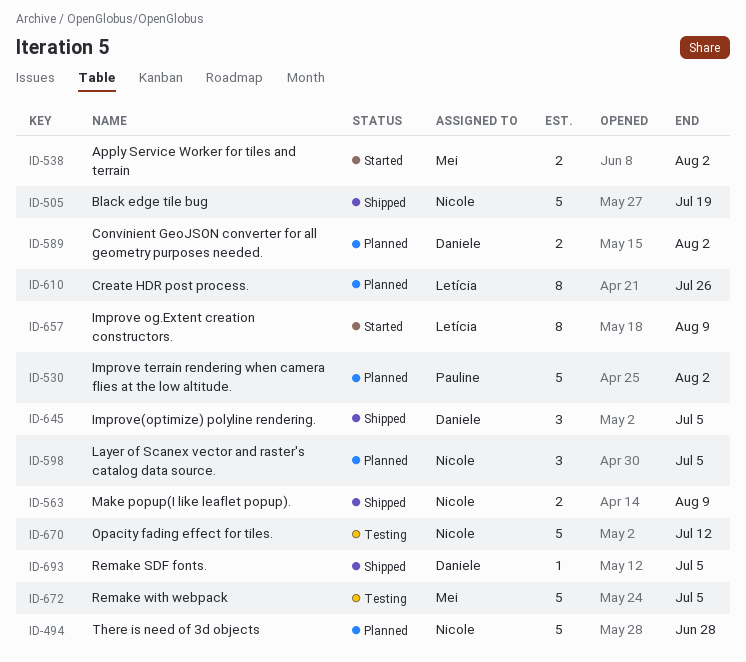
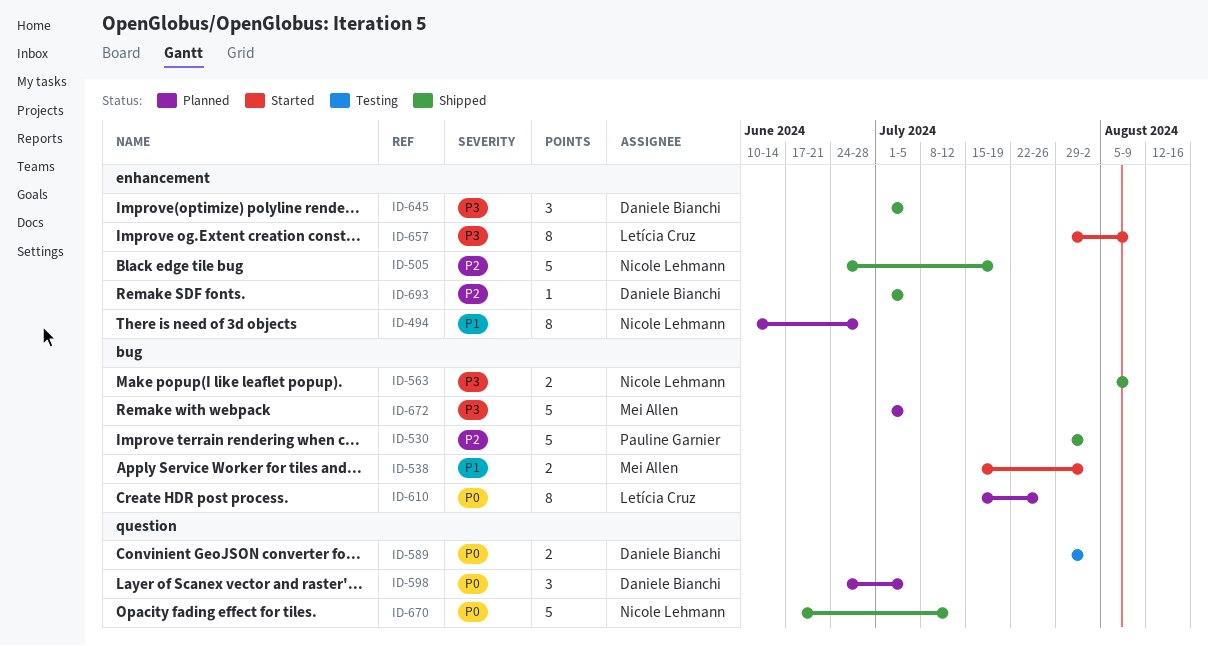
ID-494, estimate: 5 -> 8
ID-530, status: Planned -> Shipped
ID-589, status: Planned -> Testing
ID-598, owner: Nicole Lehmann -> Daniele Bianchi
ID-670, status: Testing -> Shipped
ID-672, status: Testing -> Planned

